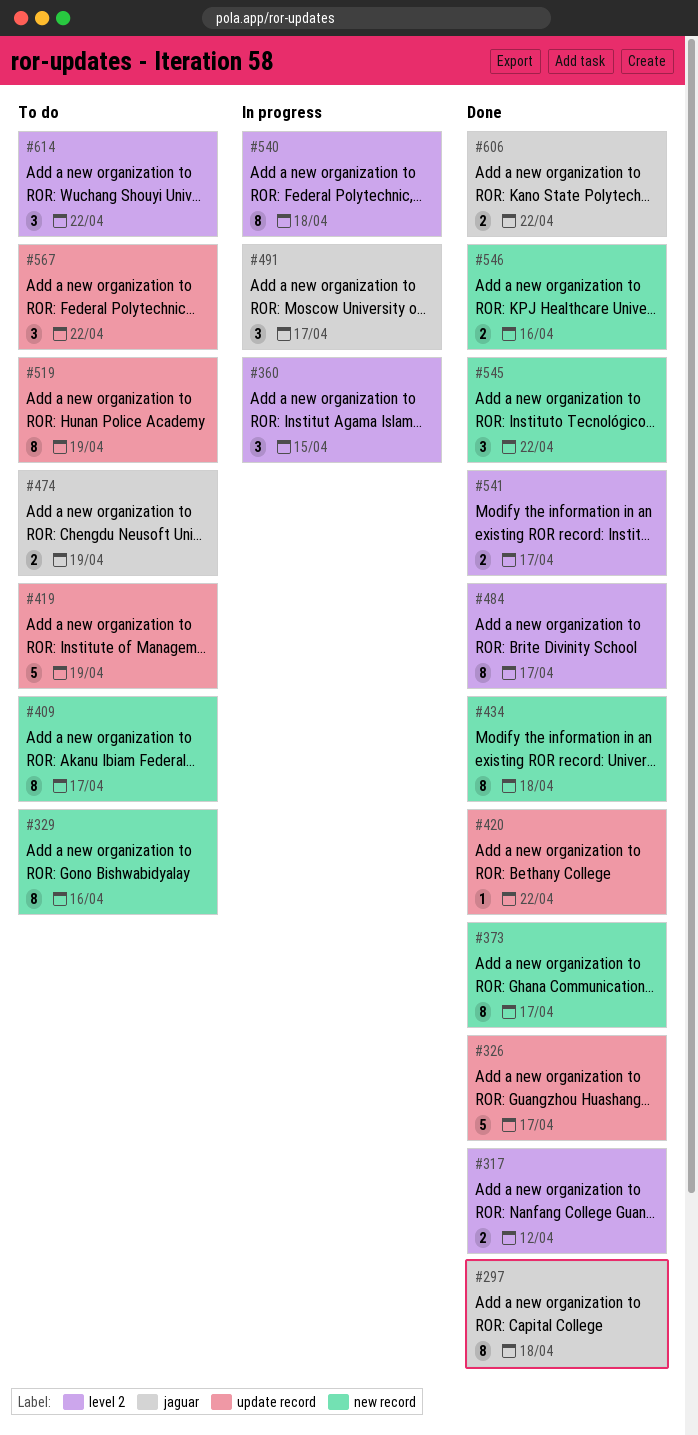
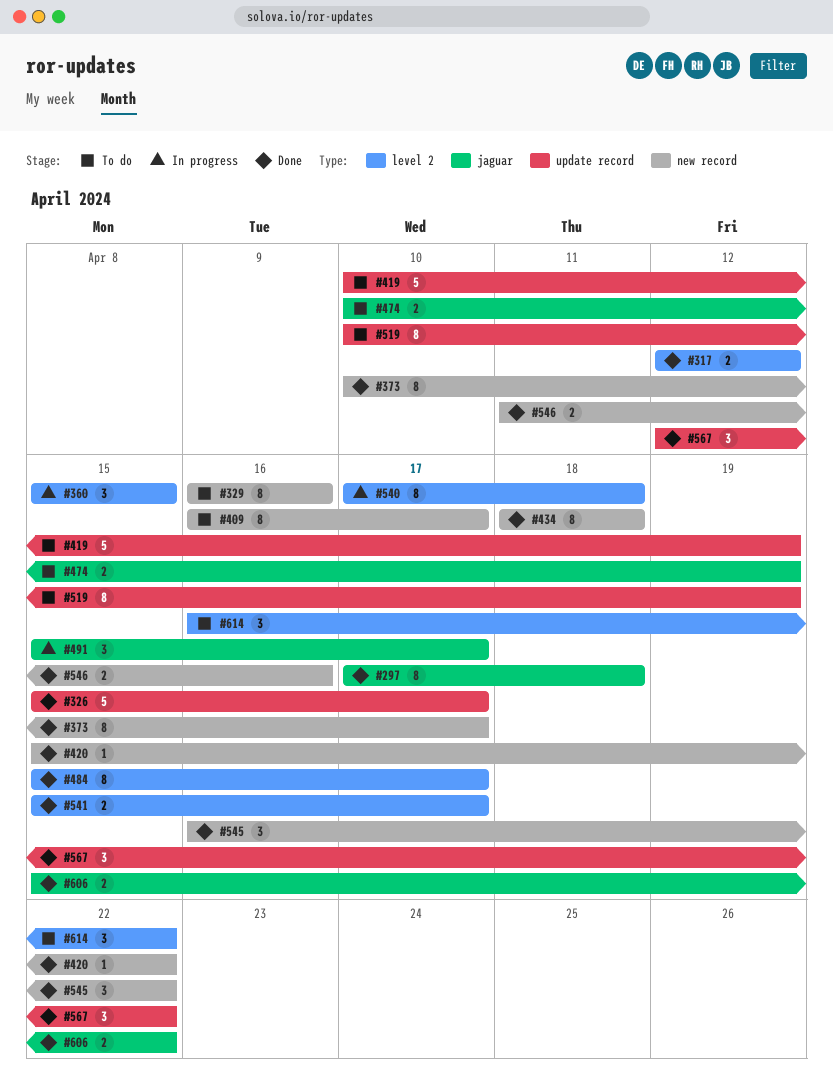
#420, label: update record -> new record
#567, status: To do -> Done

